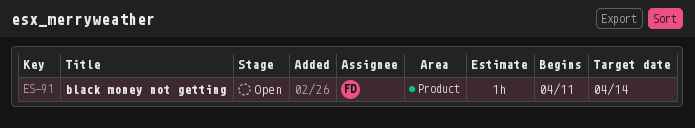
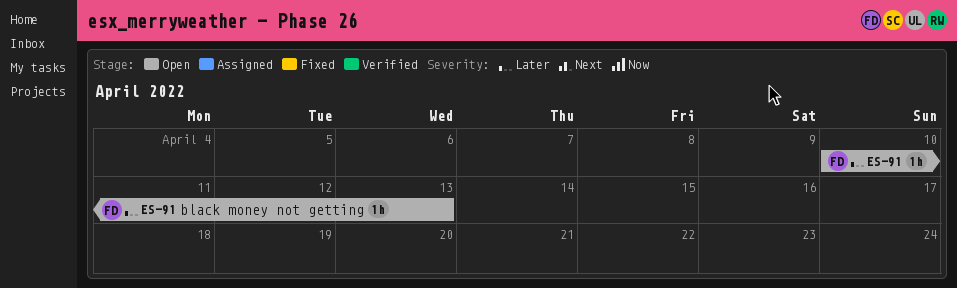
ES-91, start: Apr 11 -> Apr 10
ES-91, due: Apr 14 -> Apr 13

